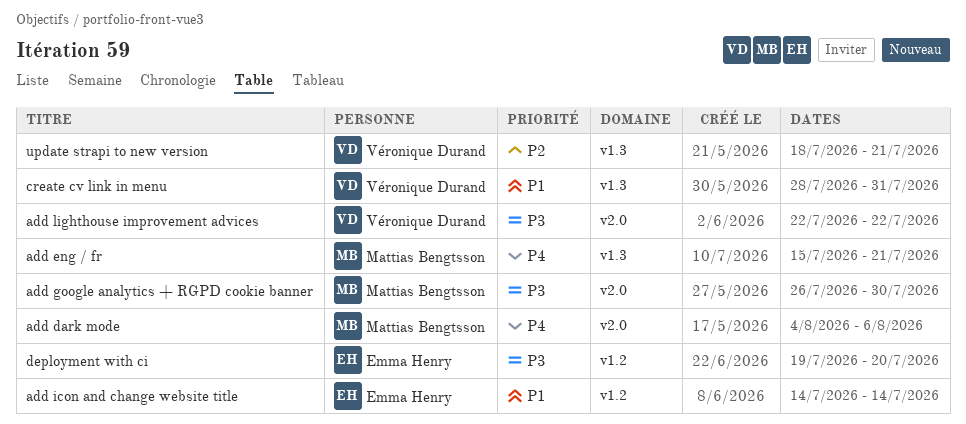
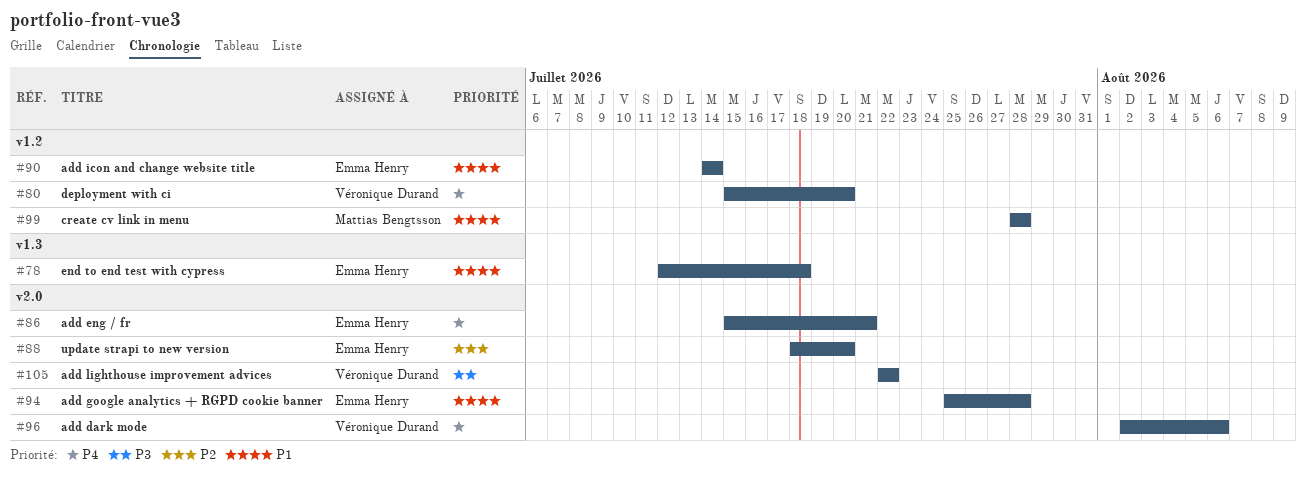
add dark mode, owner: Mattias Bengtsson -> Véronique Durand
add dark mode, start: Aug 4 -> Aug 2
add eng / fr, owner: Mattias Bengtsson -> Emma Henry
add eng / fr, label: v1.3 -> v2.0
add google analytics + RGPD cookie banner, owner: Mattias Bengtsson -> Emma Henry
add google analytics + RGPD cookie banner, priority: P3 -> P1
add google analytics + RGPD cookie banner, start: Jul 26 -> Jul 25
add google analytics + RGPD cookie banner, due: Jul 30 -> Jul 28
create cv link in menu, owner: Véronique Durand -> Mattias Bengtsson
create cv link in menu, label: v1.3 -> v1.2
create cv link in menu, due: Jul 31 -> Jul 28
deployment with ci, owner: Emma Henry -> Véronique Durand
deployment with ci, priority: P3 -> P4
deployment with ci, start: Jul 19 -> Jul 15
end to end test with cypress: none -> present
update strapi to new version, owner: Véronique Durand -> Emma Henry
update strapi to new version, label: v1.3 -> v2.0
update strapi to new version, due: Jul 21 -> Jul 20

